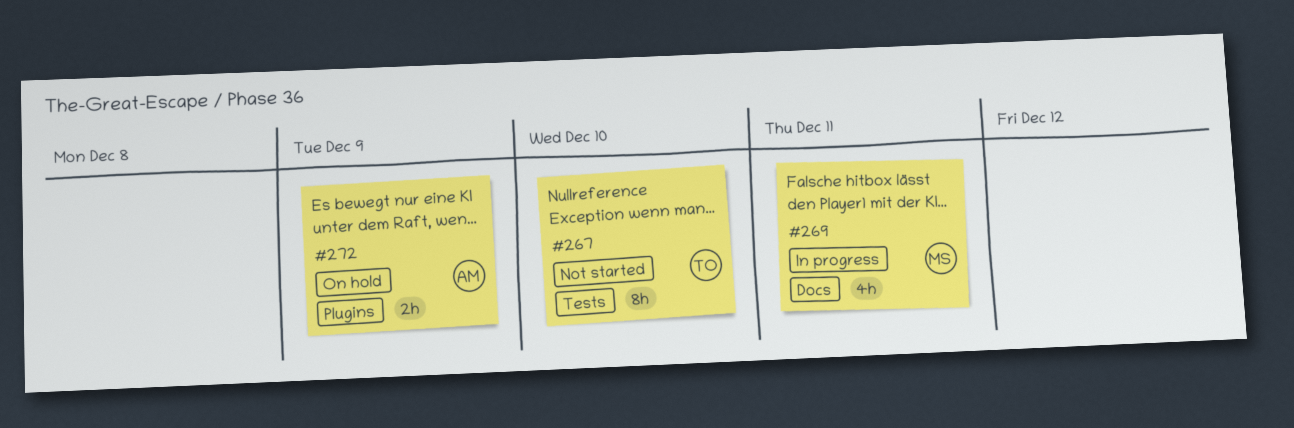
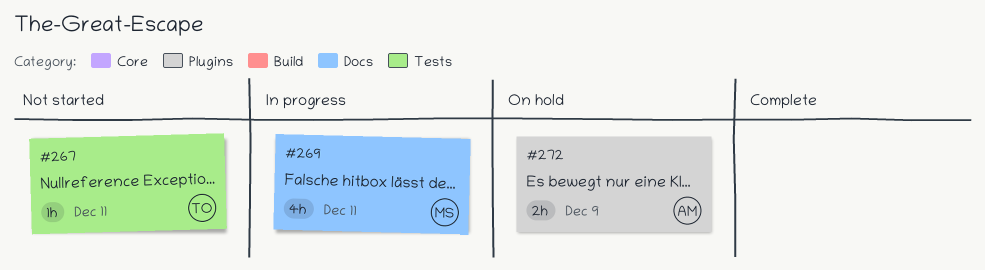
#267, estimate: 8h -> 1h
#267, due: Dec 10 -> Dec 11

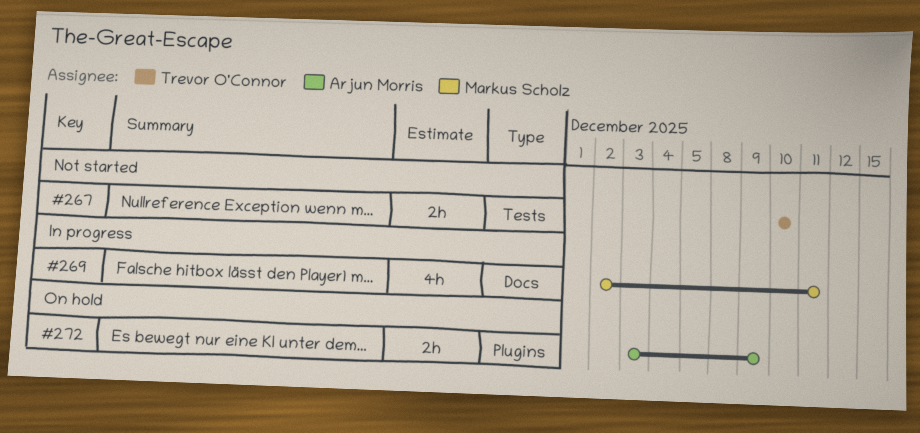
#267, estimate: 1h -> 2h
#267, due: Dec 11 -> Dec 10

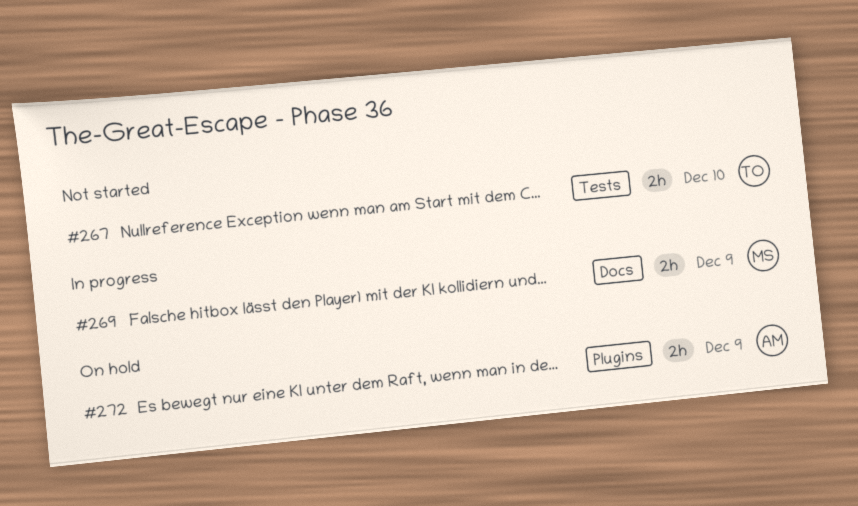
#269, estimate: 4h -> 2h
#269, due: Dec 11 -> Dec 9

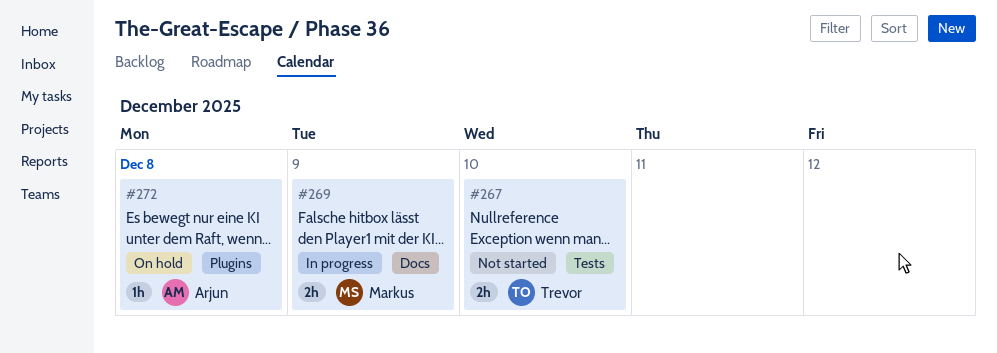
#272, estimate: 2h -> 1h
#272, due: Dec 9 -> Dec 8

